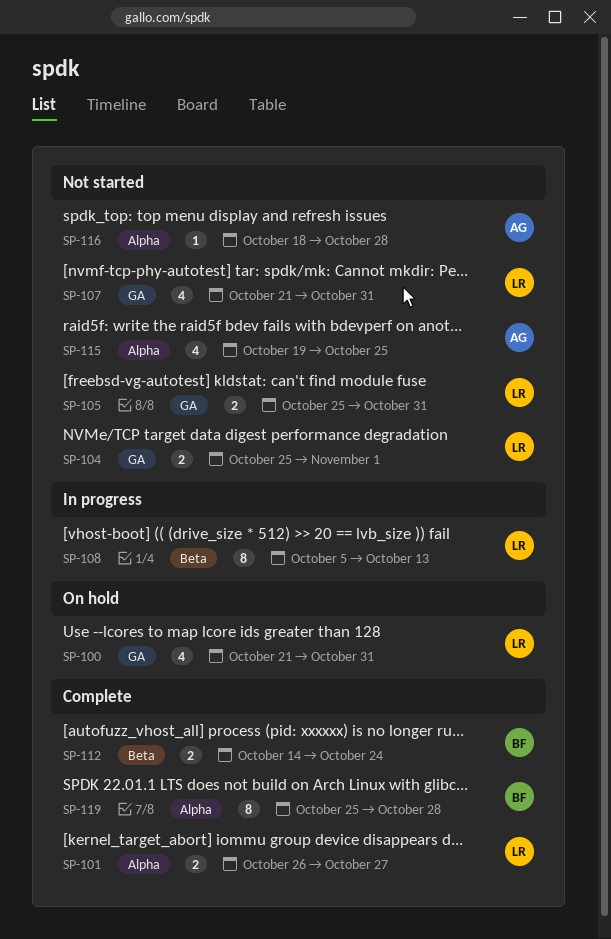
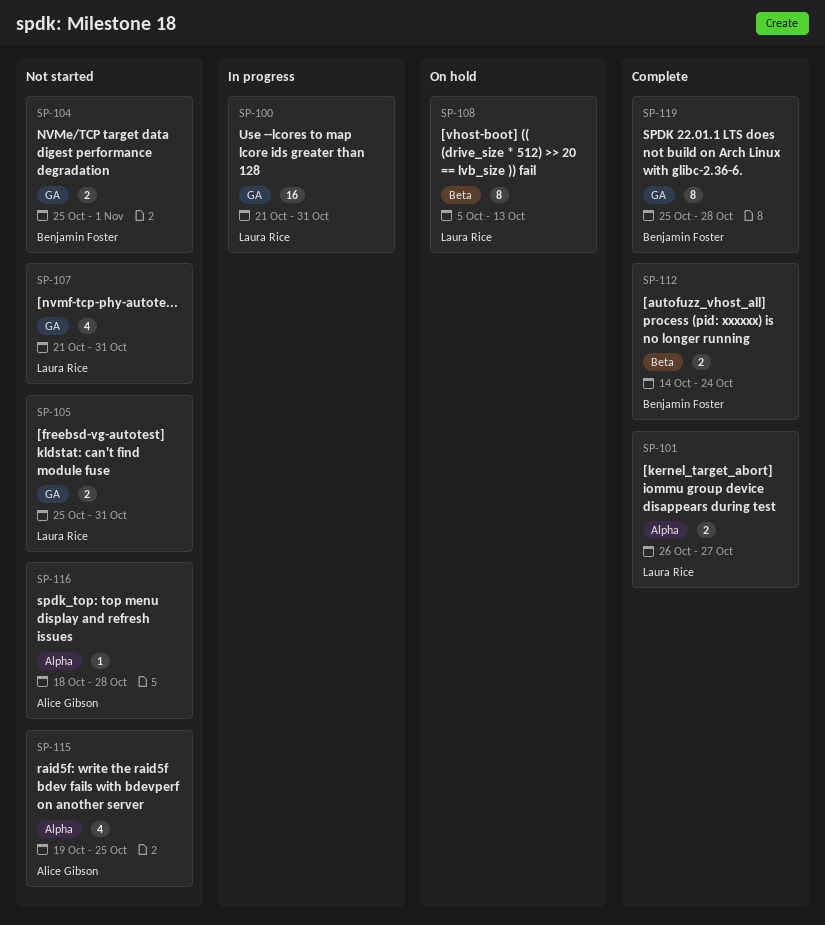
SP-100, status: On hold -> In progress
SP-100, estimate: 4 -> 16
SP-104, owner: Laura Rice -> Benjamin Foster
SP-108, status: In progress -> On hold
SP-119, label: Alpha -> GA

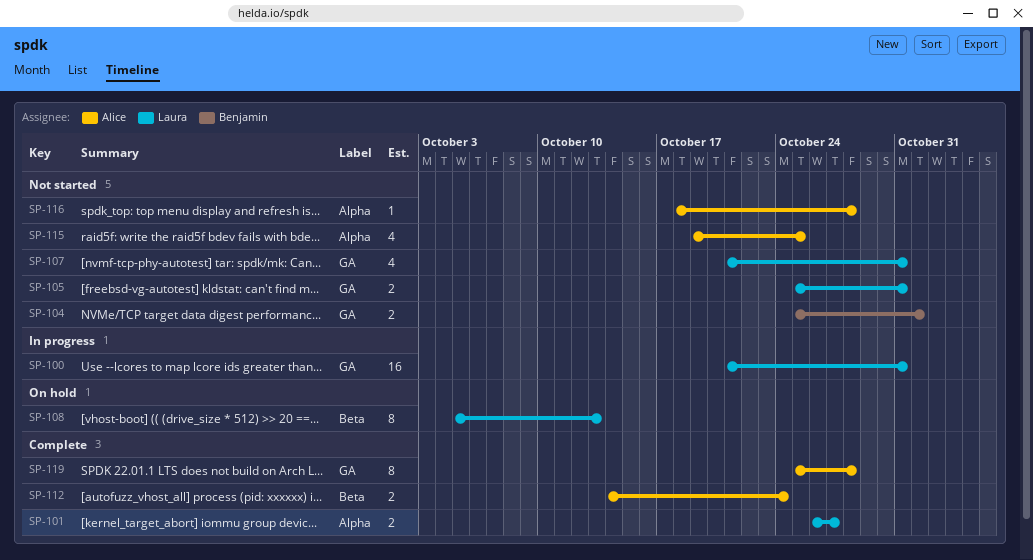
SP-112, owner: Benjamin Foster -> Alice Gibson
SP-119, owner: Benjamin Foster -> Alice Gibson

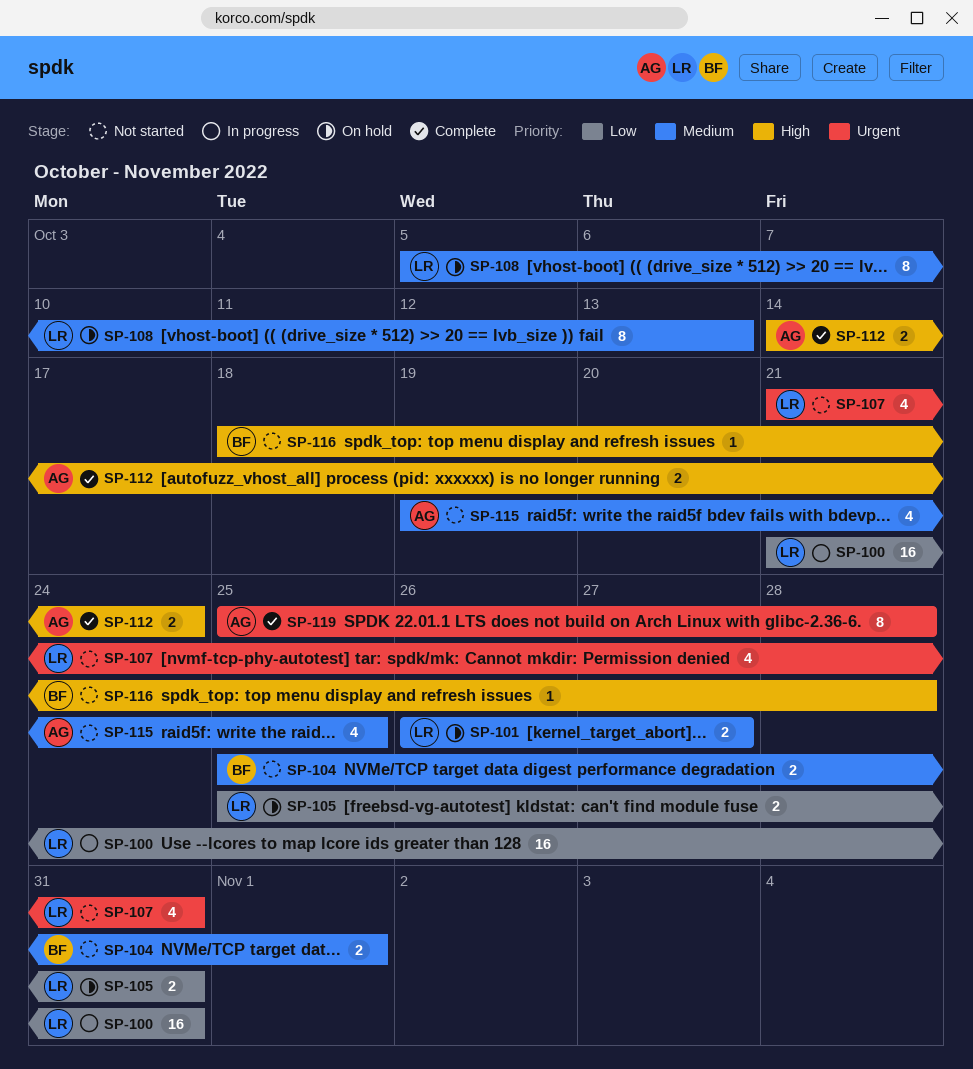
SP-101, status: Complete -> On hold
SP-105, status: Not started -> On hold
SP-116, owner: Alice -> Benjamin

